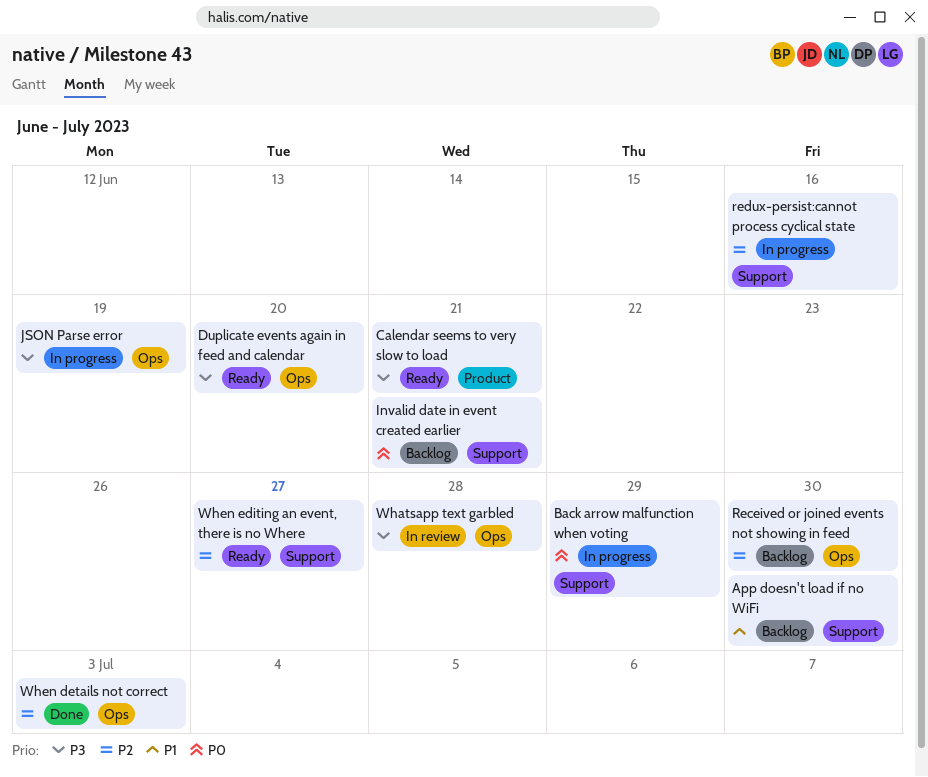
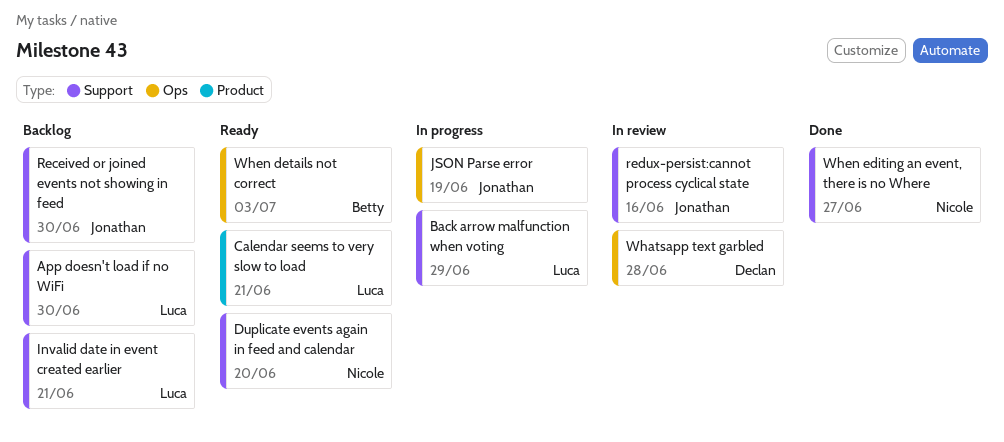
Duplicate events again in feed and calendar, label: Ops -> Support
Received or joined events not showing in feed, label: Ops -> Support
redux-persist:cannot process cyclical state, status: In progress -> In review
When details not correct, status: Done -> Ready
When editing an event, there is no Where, status: Ready -> Done

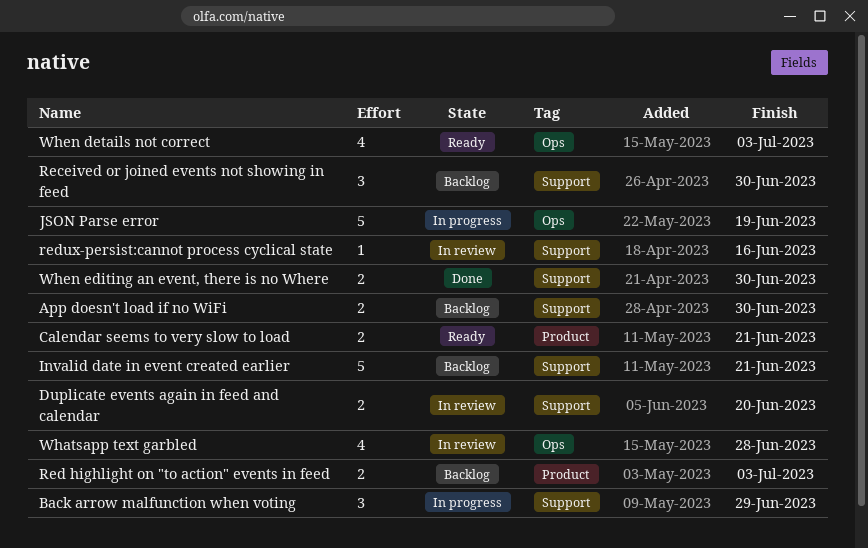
Duplicate events again in feed and calendar, status: Ready -> In review
Red highlight on "to action" events in feed: none -> present
When editing an event, there is no Where, due: Jun 27 -> Jun 30

